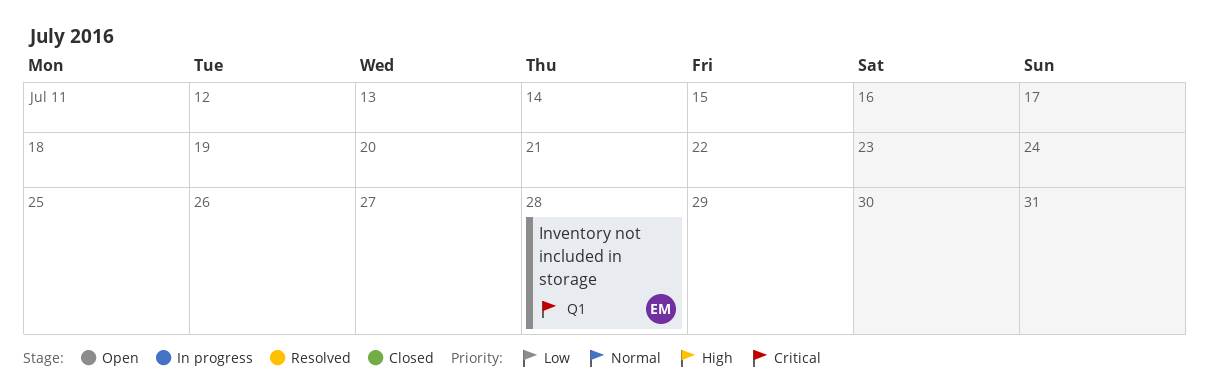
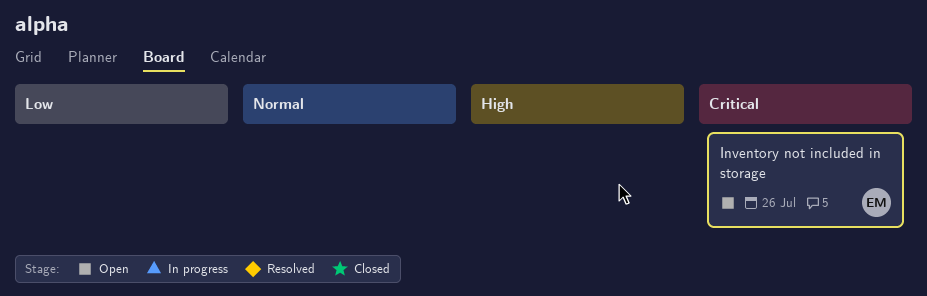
Inventory not included in storage, due: Jul 28 -> Jul 26

